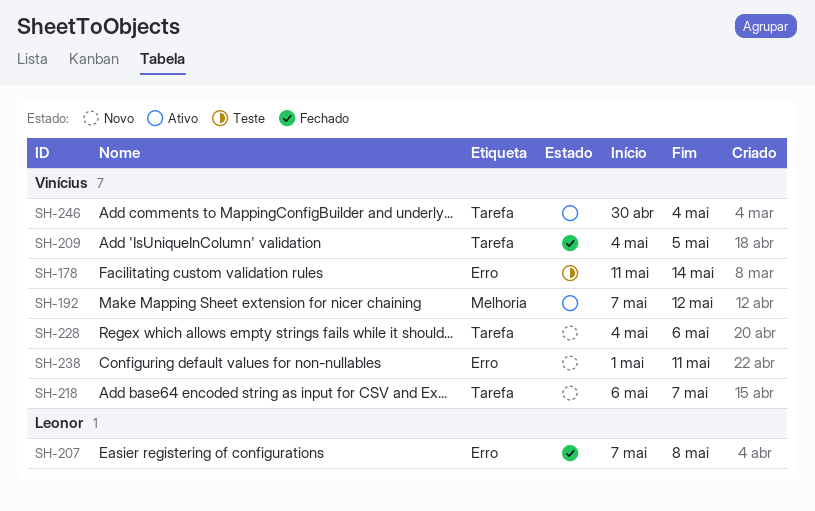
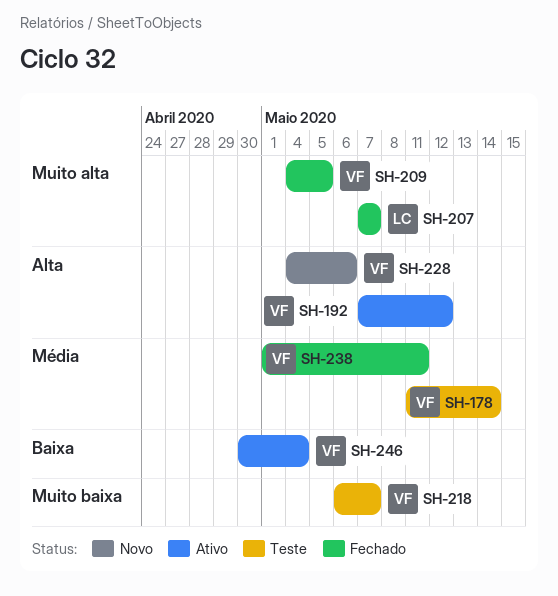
SH-207, due: May 8 -> May 7
SH-218, status: Novo -> Teste
SH-238, status: Novo -> Fechado

